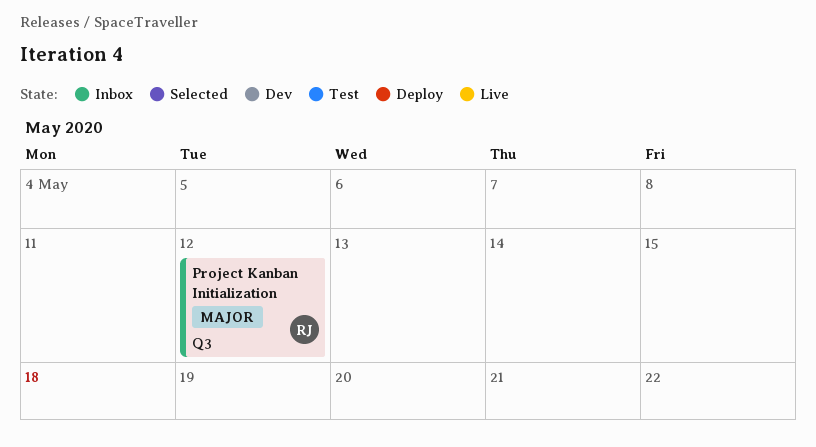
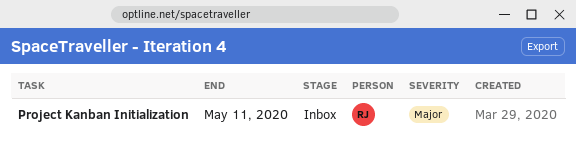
Project Kanban Initialization, due: May 12 -> May 11

